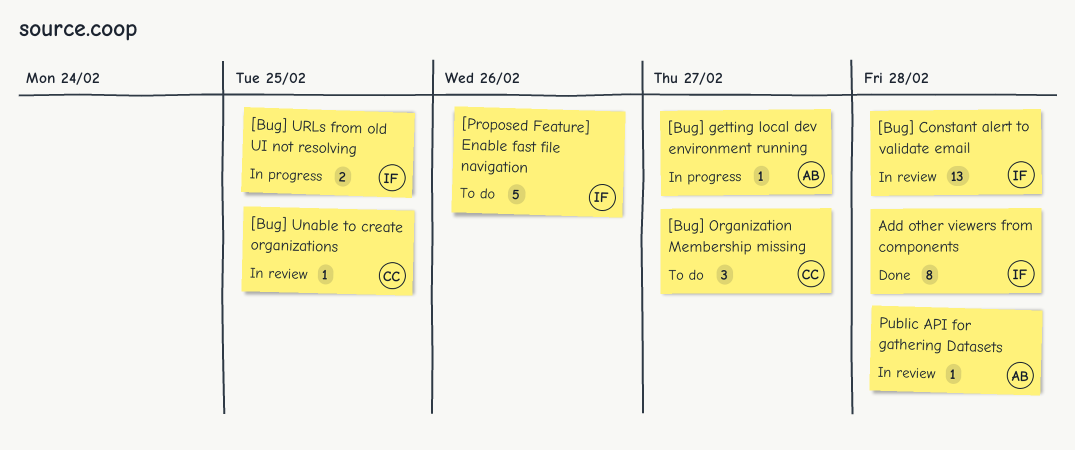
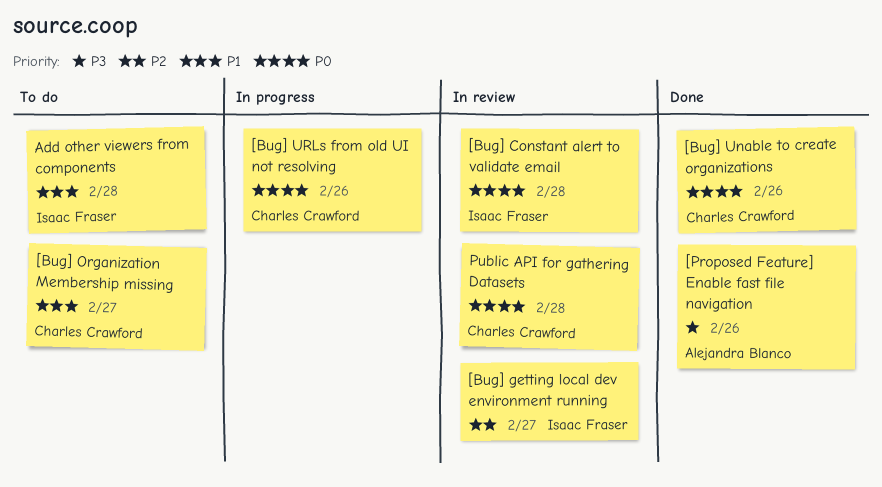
[Bug] getting local dev environment running, status: In progress -> In review
[Bug] getting local dev environment running, owner: Alejandra Blanco -> Isaac Fraser
[Bug] Unable to create organizations, status: In review -> Done
[Bug] Unable to create organizations, due: Feb 25 -> Feb 26
[Bug] URLs from old UI not resolving, owner: Isaac Fraser -> Charles Crawford
[Bug] URLs from old UI not resolving, due: Feb 25 -> Feb 26
[Proposed Feature] Enable fast file navigation, status: To do -> Done
[Proposed Feature] Enable fast file navigation, owner: Isaac Fraser -> Alejandra Blanco
Add other viewers from components, status: Done -> To do
Public API for gathering Datasets, owner: Alejandra Blanco -> Charles Crawford

